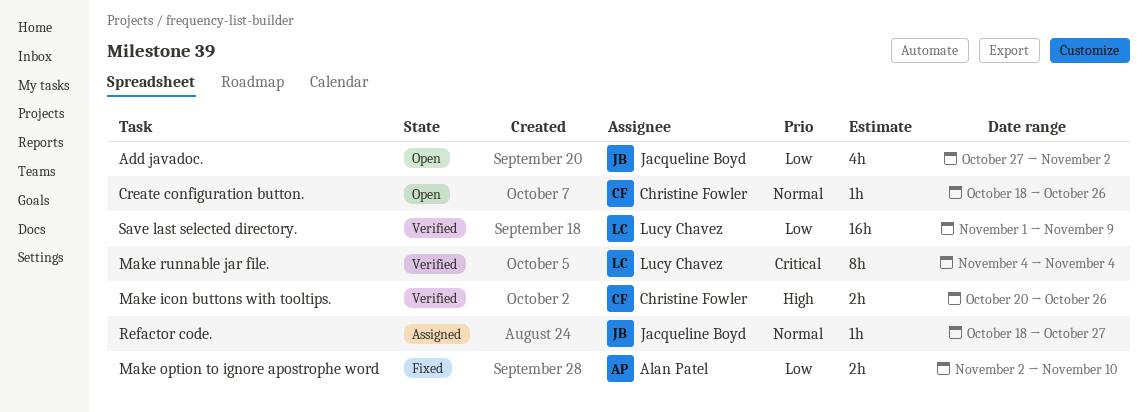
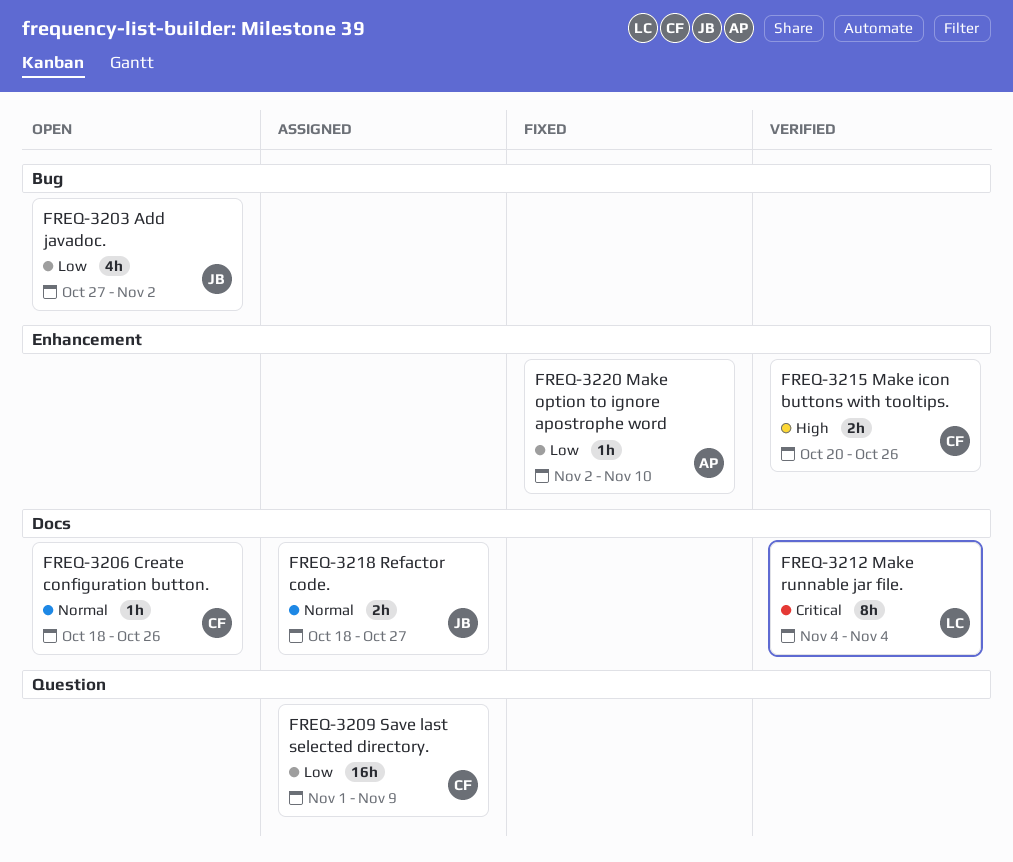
Make option to ignore apostrophe word, estimate: 2h -> 1h
Refactor code., estimate: 1h -> 2h
Save last selected directory., status: Verified -> Assigned
Save last selected directory., owner: Lucy Chavez -> Christine Fowler

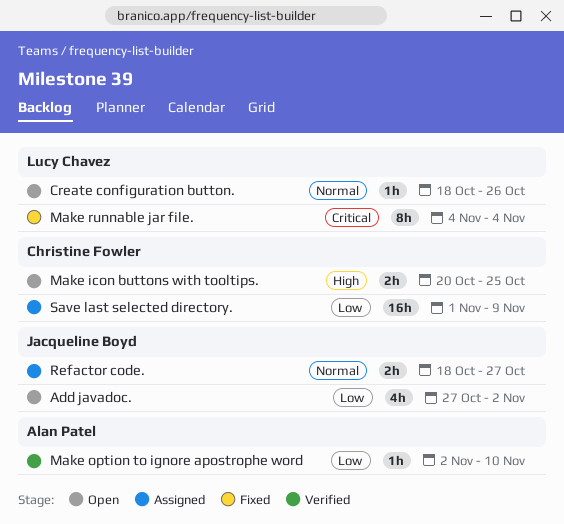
Create configuration button., owner: Christine Fowler -> Lucy Chavez
Make icon buttons with tooltips., status: Verified -> Open
Make icon buttons with tooltips., due: Oct 26 -> Oct 25
Make option to ignore apostrophe word, status: Fixed -> Verified
Make runnable jar file., status: Verified -> Fixed

